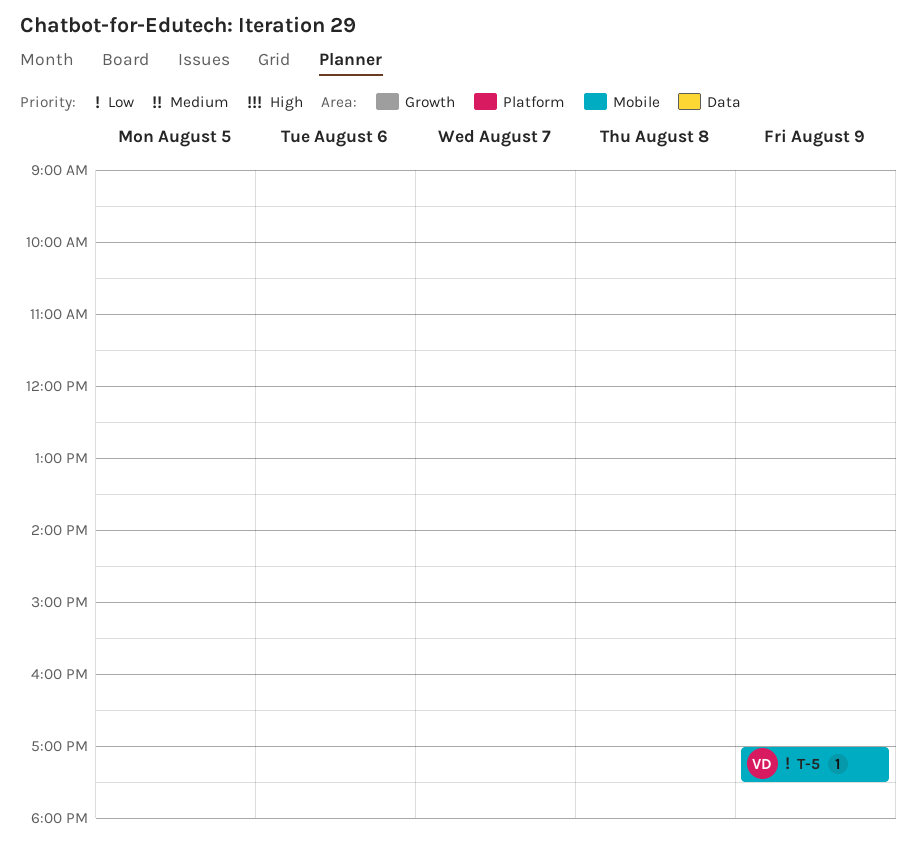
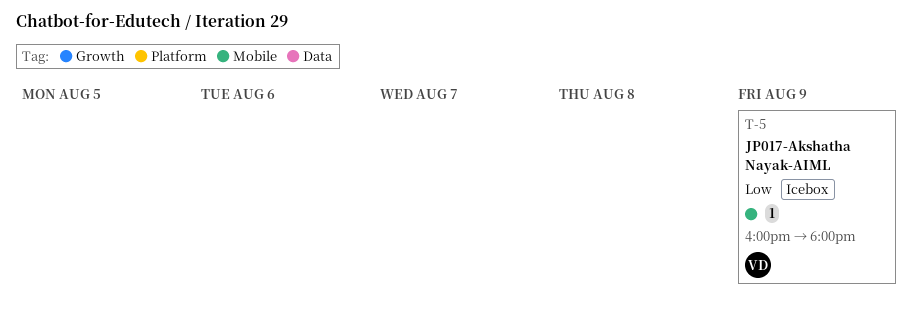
T-5, begins: 17:00 -> 16:00
T-5, ends: 17:30 -> 18:00

